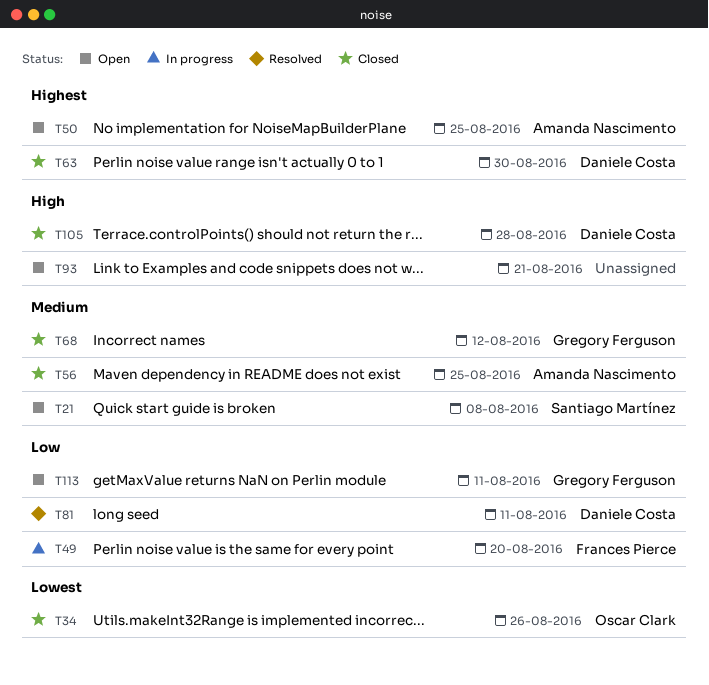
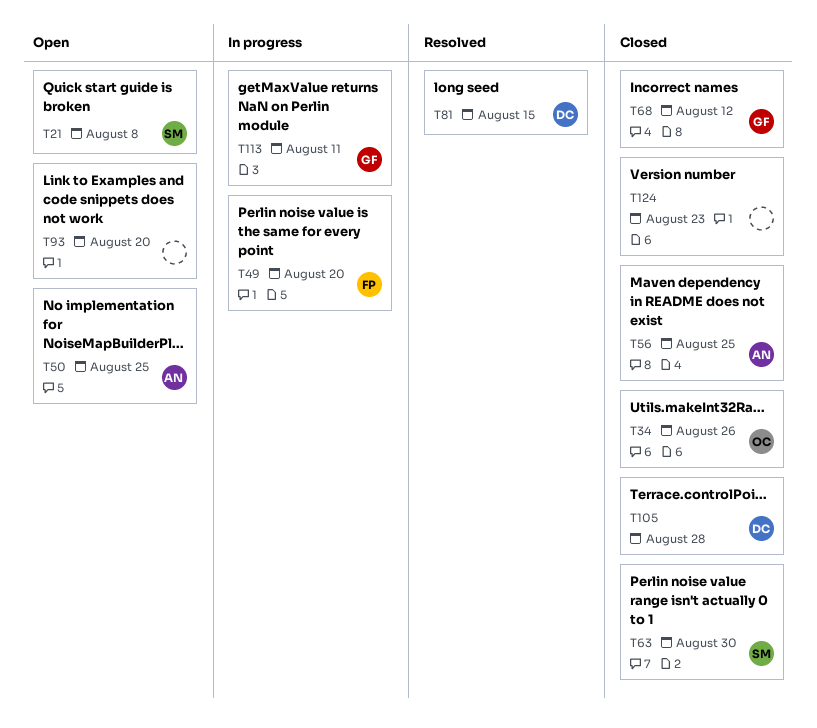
T63, owner: Daniele Costa -> Santiago Martínez
T81, due: Aug 11 -> Aug 15
T93, due: Aug 21 -> Aug 20
T113, status: Open -> In progress
T124: none -> present

